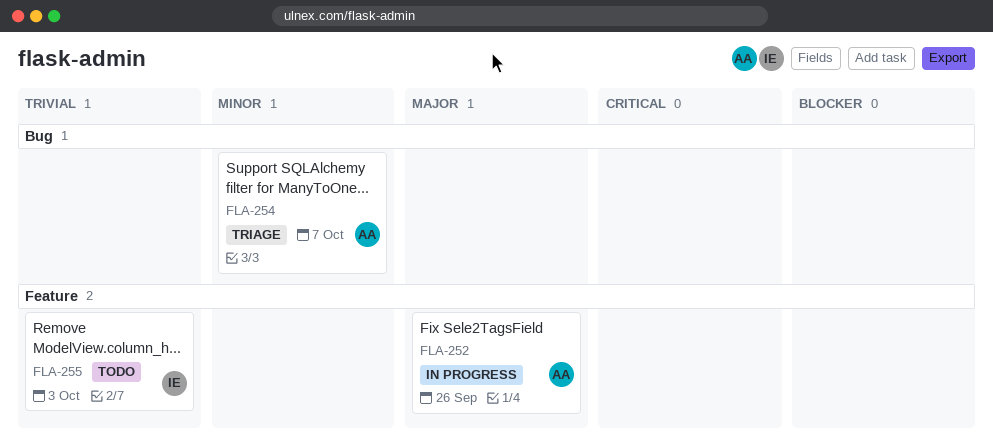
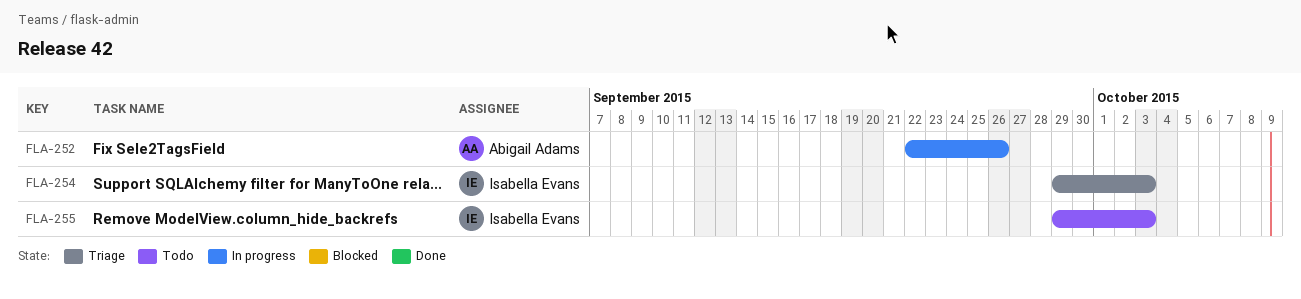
FLA-254, owner: Abigail Adams -> Isabella Evans
FLA-254, due: Oct 7 -> Oct 3

